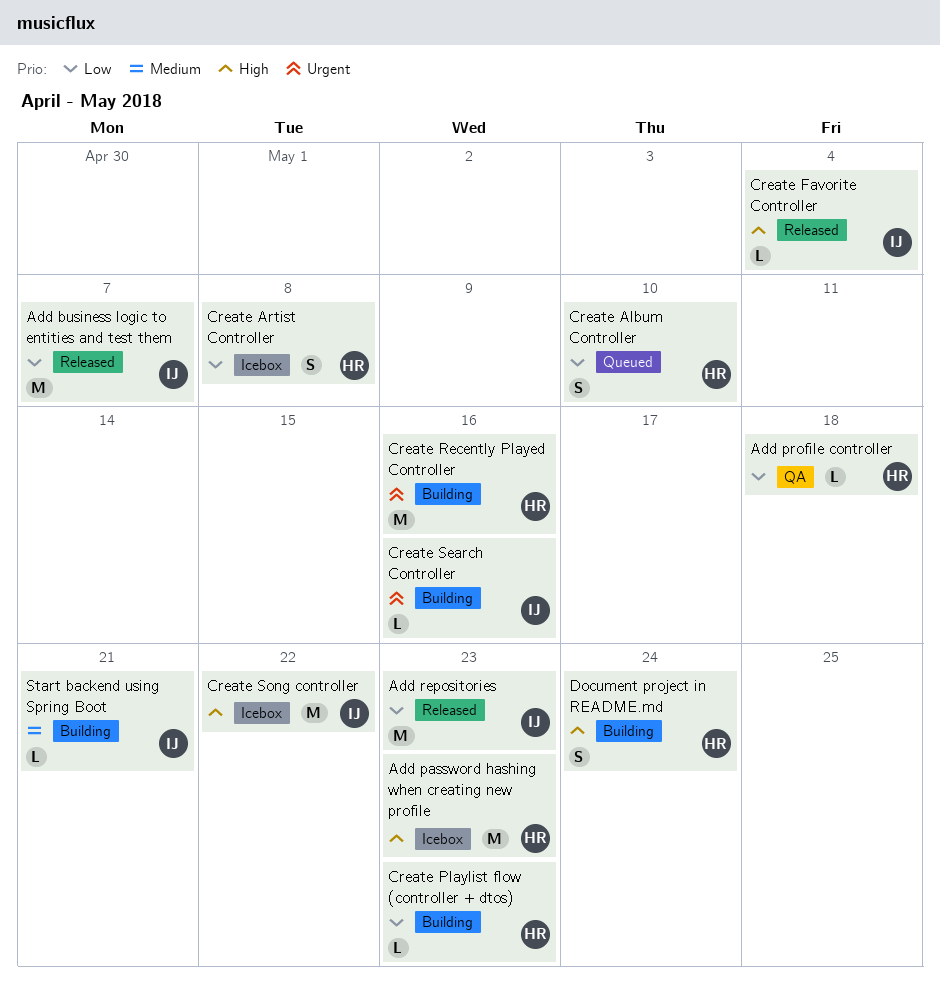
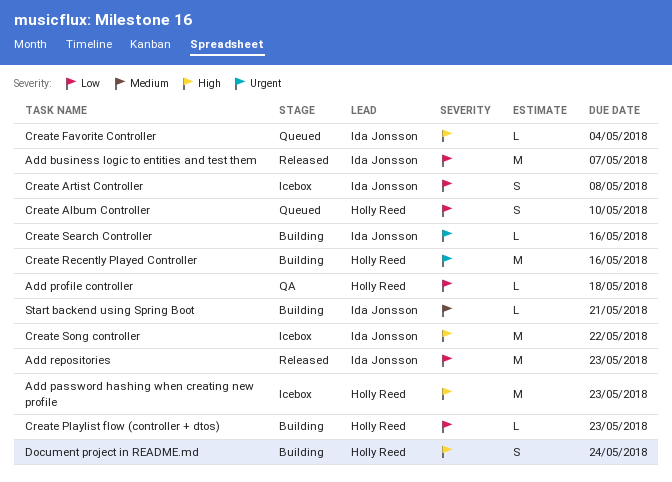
Create Artist Controller, owner: Holly Reed -> Ida Jonsson
Create Favorite Controller, status: Released -> Queued

